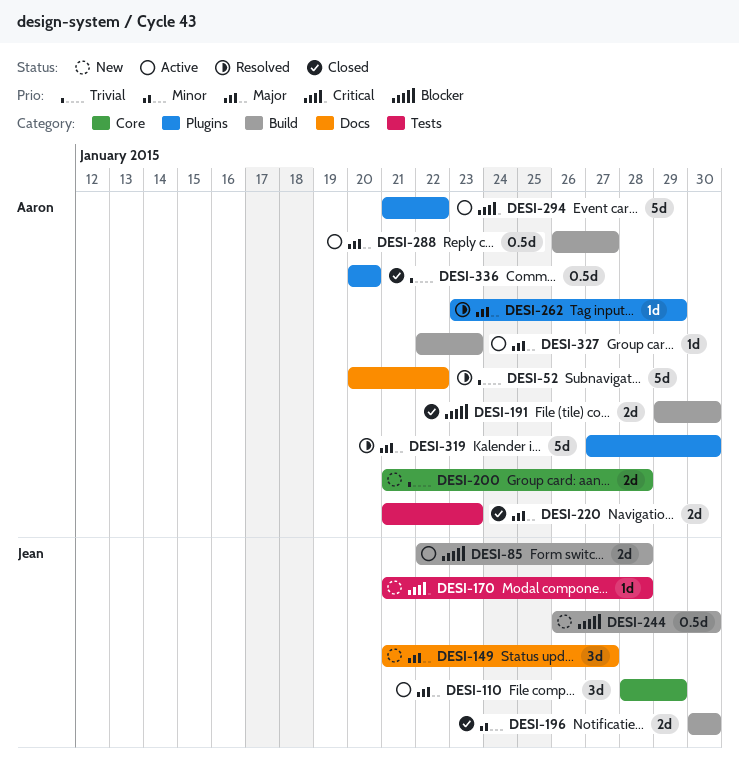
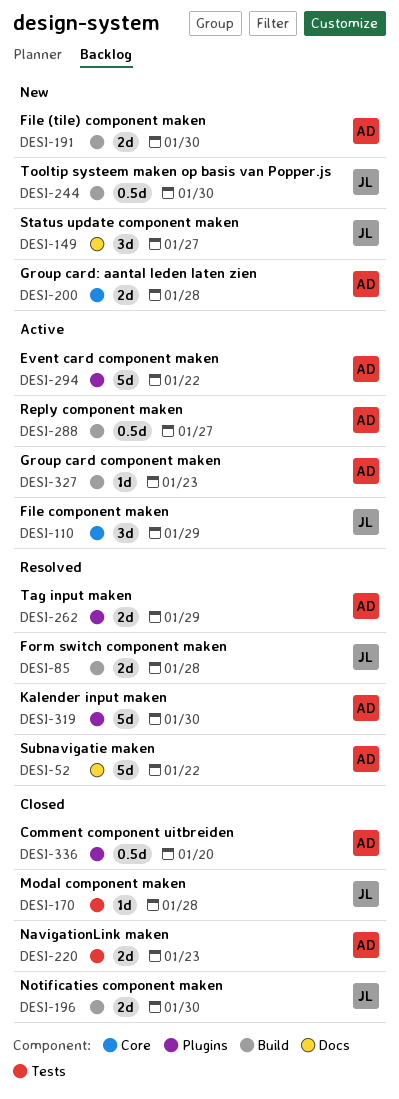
DESI-85, status: Active -> Resolved
DESI-170, status: New -> Closed
DESI-191, status: Closed -> New
DESI-262, estimate: 1d -> 2d

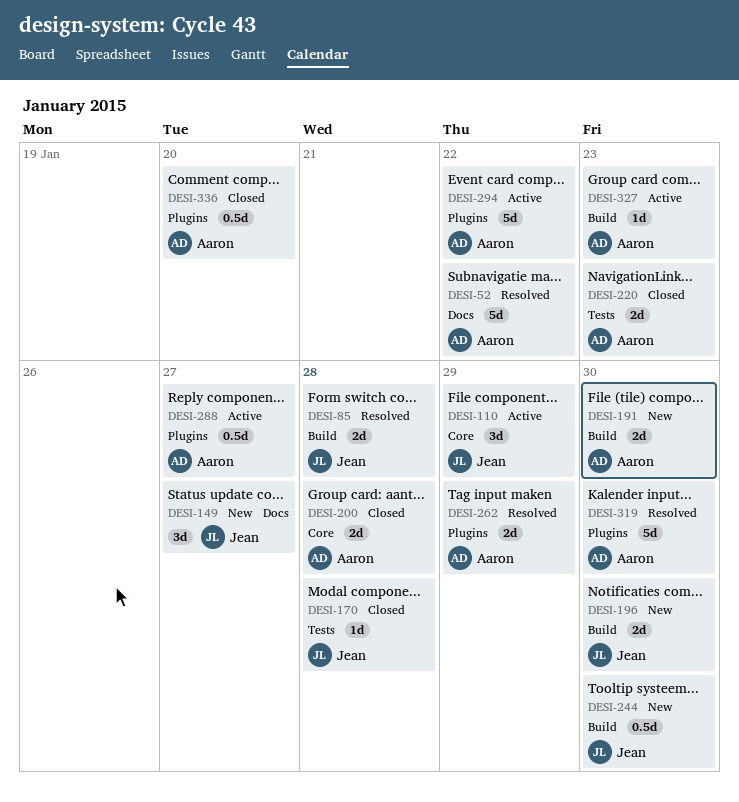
DESI-196, status: Closed -> New
DESI-200, status: New -> Closed
DESI-288, label: Build -> Plugins

